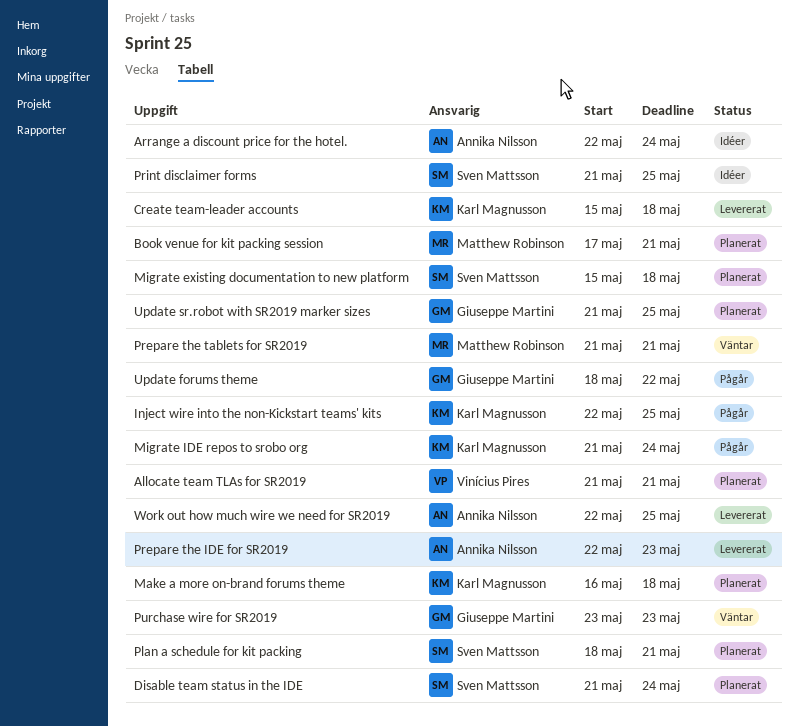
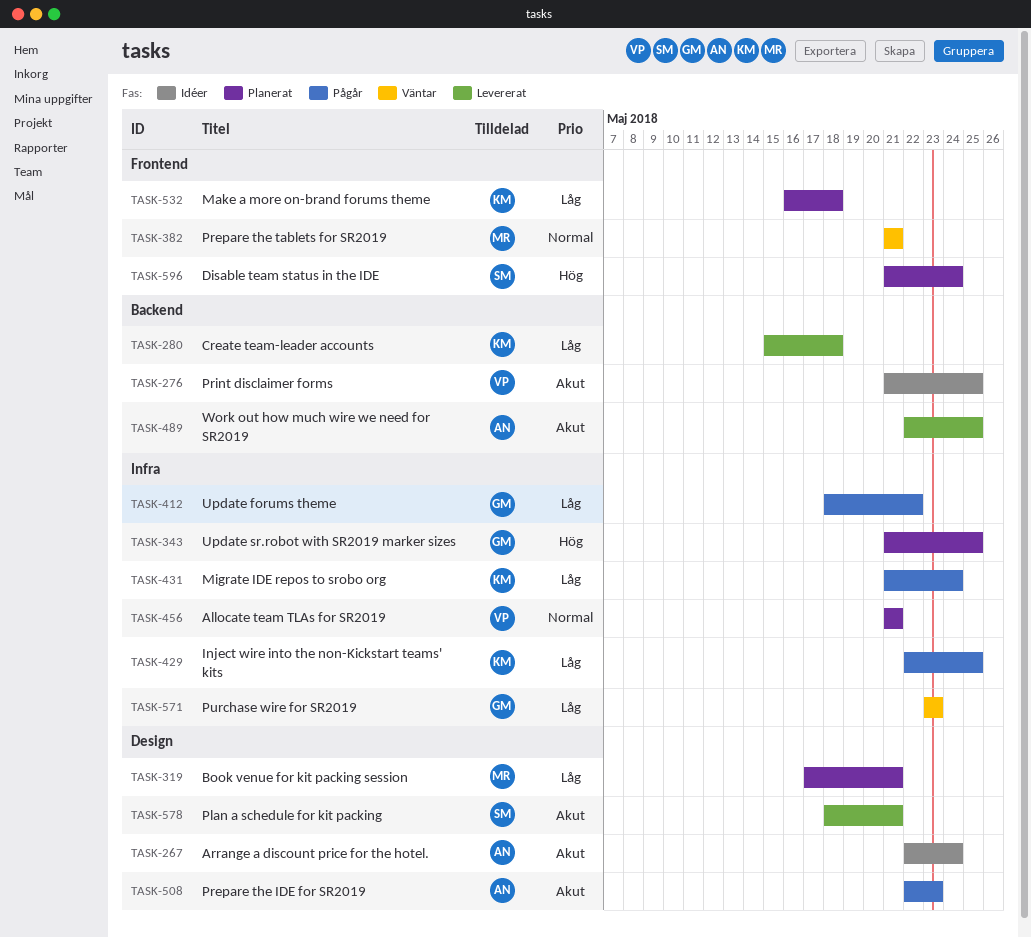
Migrate existing documentation to new platform: present -> none
Plan a schedule for kit packing, status: Planerat -> Levererat
Prepare the IDE for SR2019, status: Levererat -> Pågår
Print disclaimer forms, owner: Sven Mattsson -> Vinícius Pires

